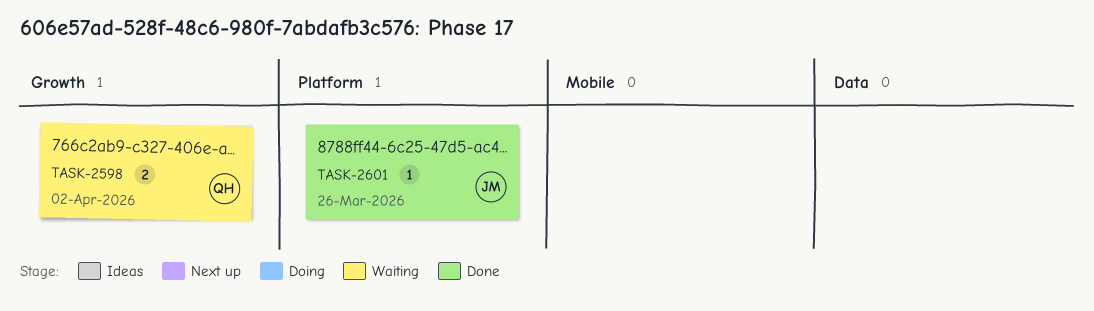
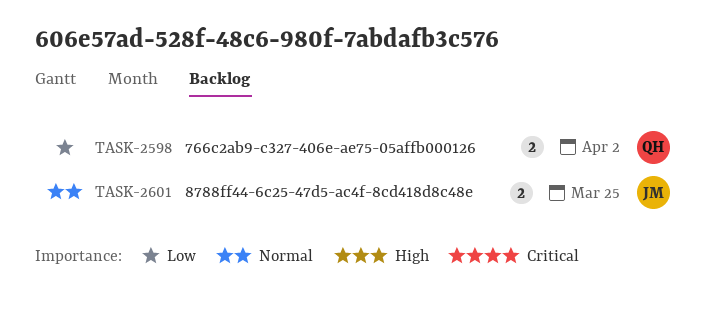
TASK-2601, estimate: 1 -> 2
TASK-2601, due: Mar 26 -> Mar 25

